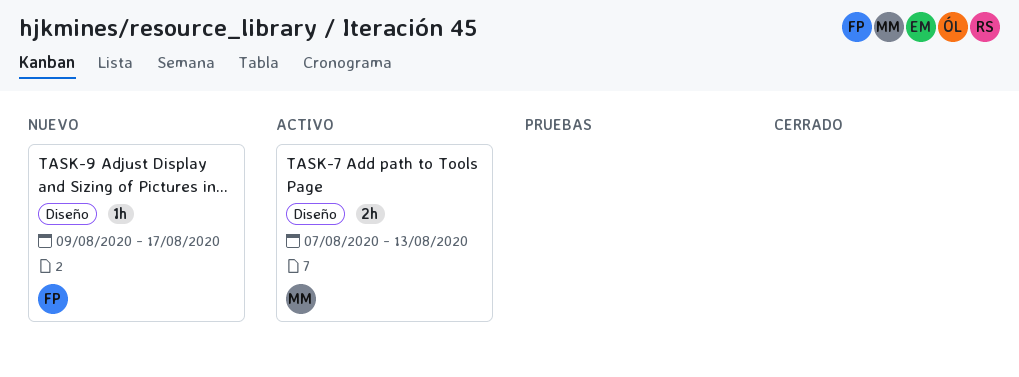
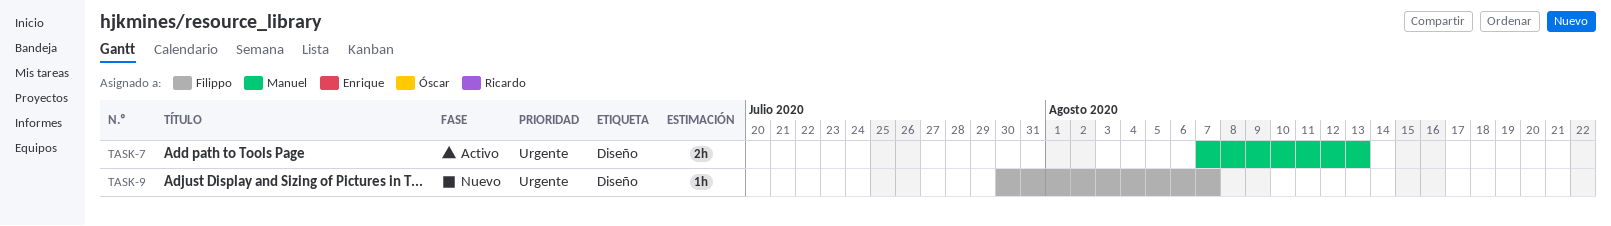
TASK-9, start: Aug 9 -> Jul 30
TASK-9, due: Aug 17 -> Aug 7

